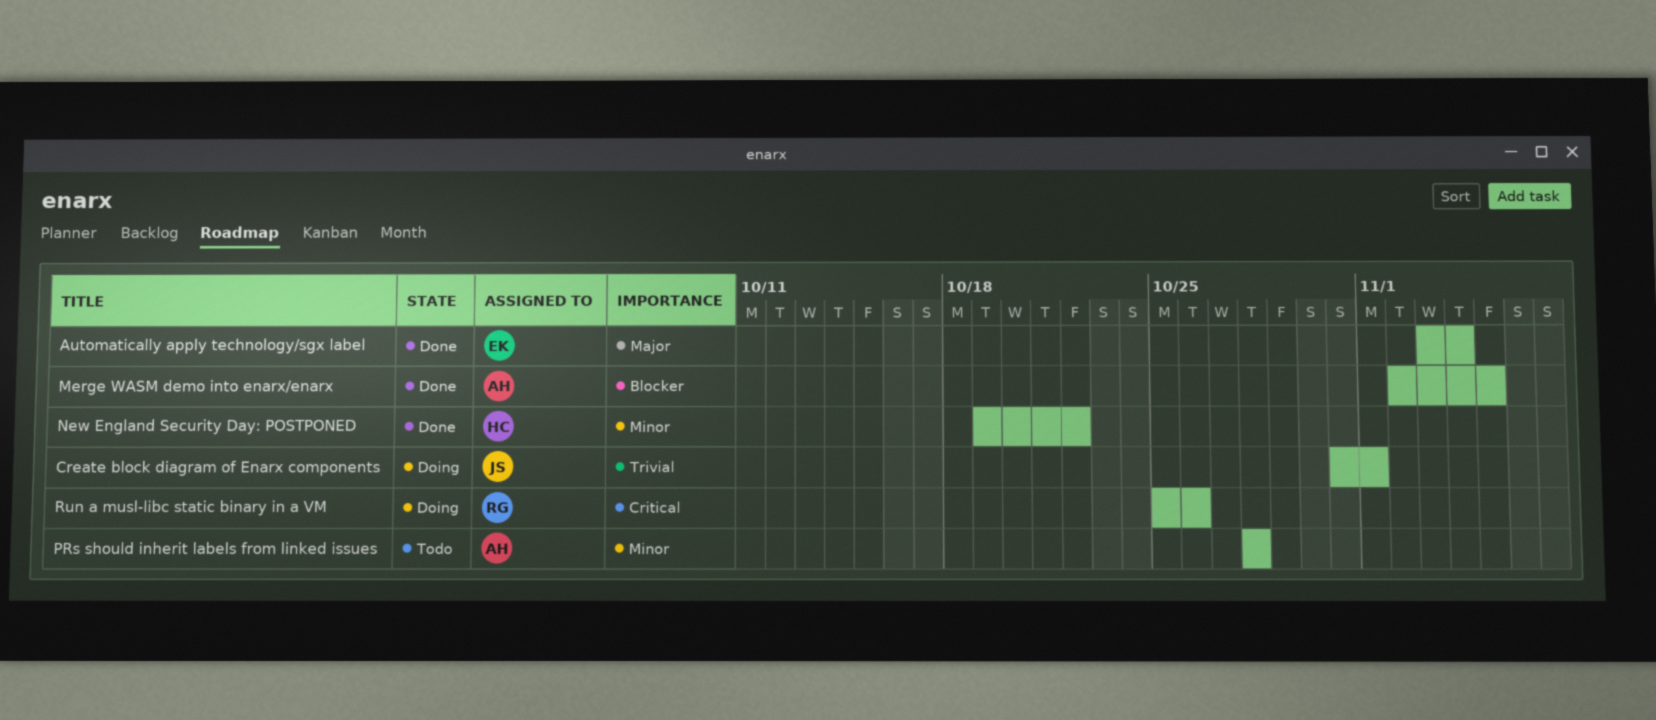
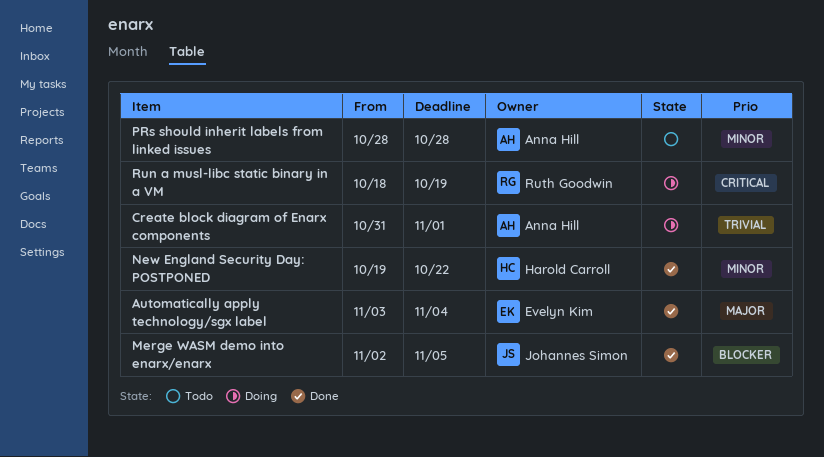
Create block diagram of Enarx components, owner: Johannes Simon -> Anna Hill
Merge WASM demo into enarx/enarx, owner: Anna Hill -> Johannes Simon
Run a musl-libc static binary in a VM, start: Oct 25 -> Oct 18
Run a musl-libc static binary in a VM, due: Oct 26 -> Oct 19

